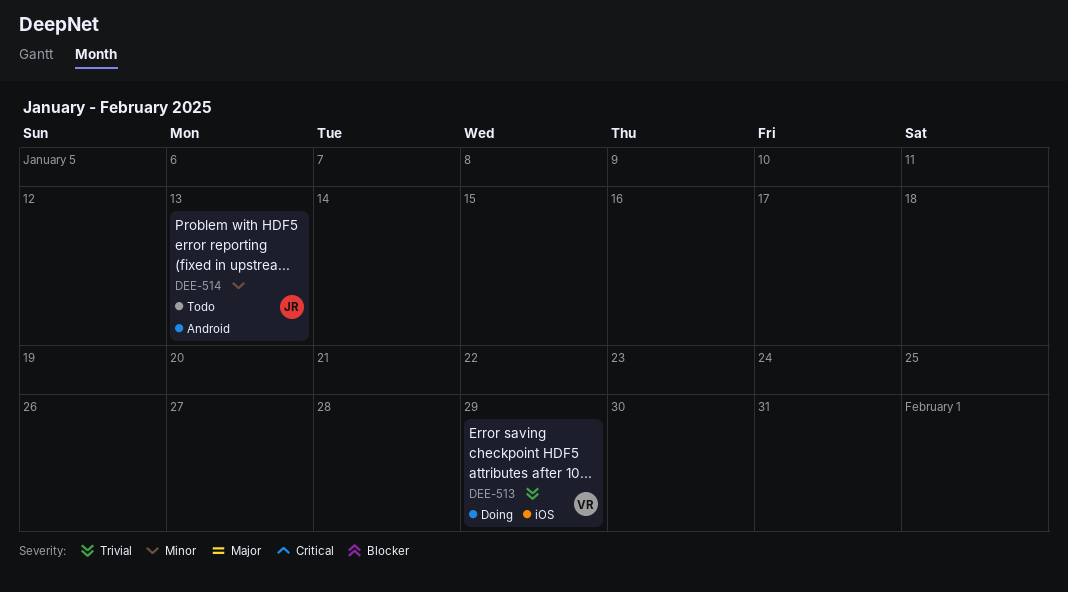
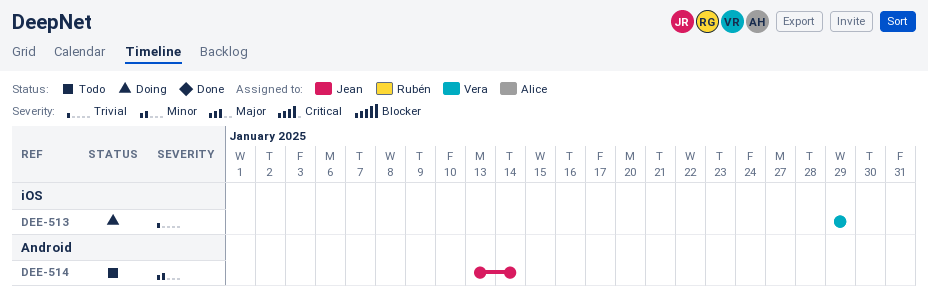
DEE-514, due: Jan 13 -> Jan 14

